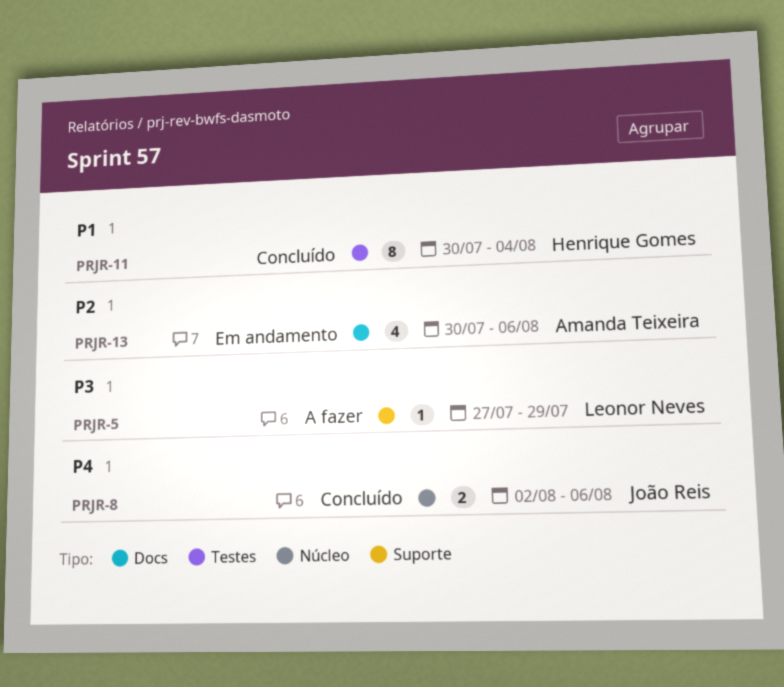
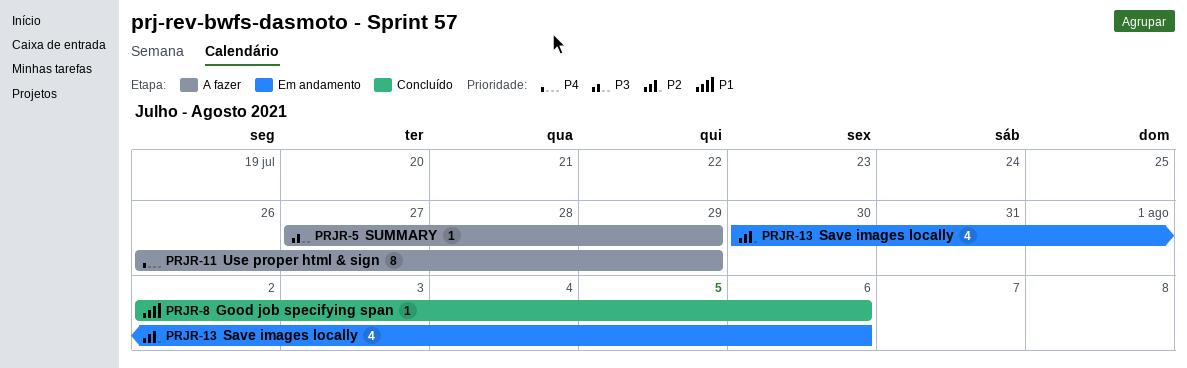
PRJR-8, priority: P4 -> P1
PRJR-8, estimate: 2 -> 1
PRJR-11, status: Concluído -> A fazer
PRJR-11, priority: P1 -> P4
PRJR-11, start: Jul 30 -> Jul 26
PRJR-11, due: Aug 4 -> Jul 29

